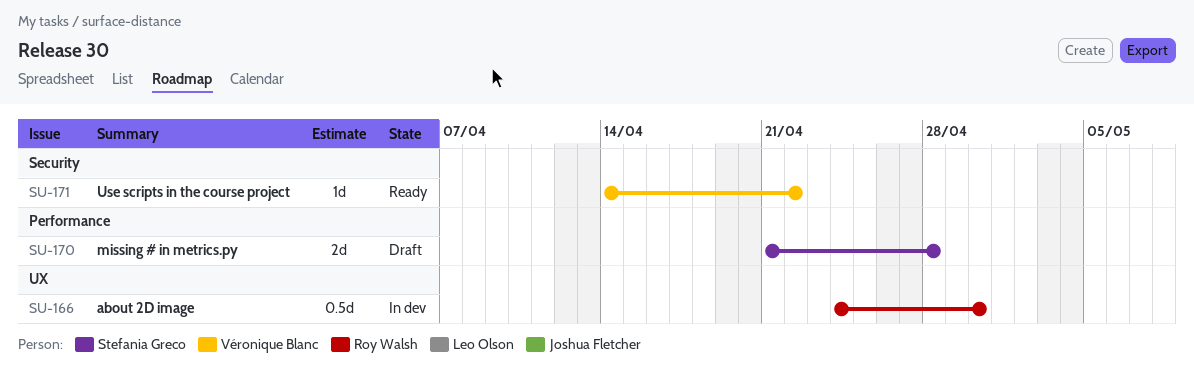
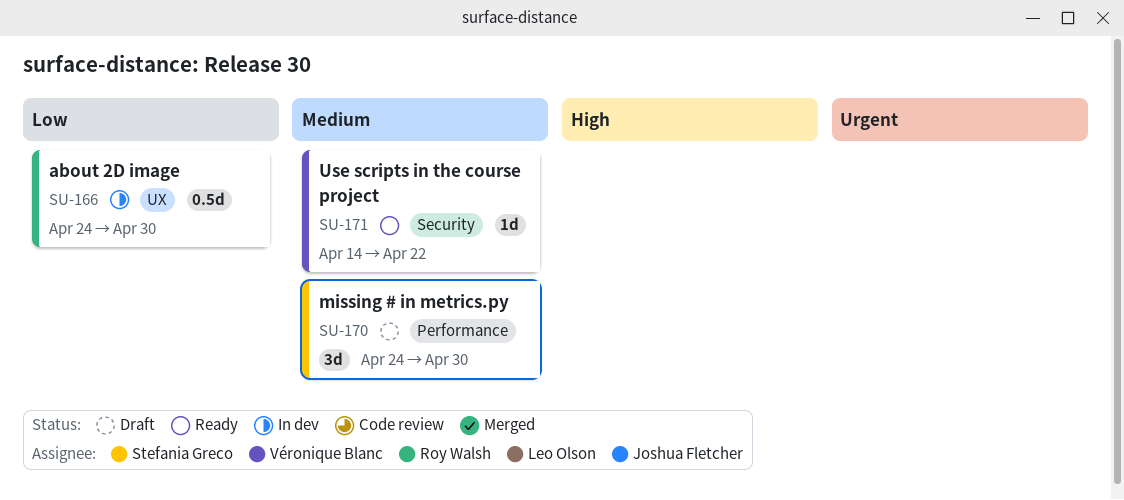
SU-170, estimate: 2d -> 3d
SU-170, start: Apr 21 -> Apr 24
SU-170, due: Apr 28 -> Apr 30

